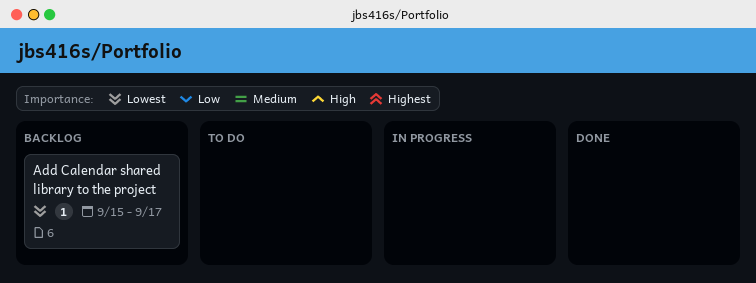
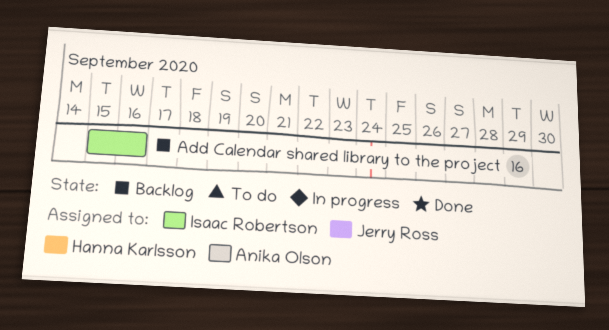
Add Calendar shared library to the project, estimate: 1 -> 16
Add Calendar shared library to the project, due: Sep 17 -> Sep 16

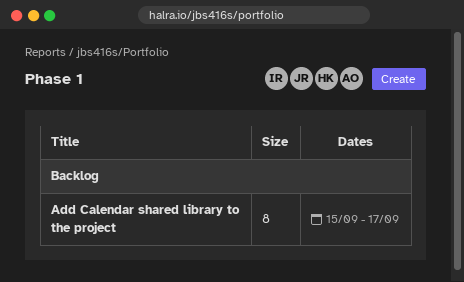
Add Calendar shared library to the project, estimate: 16 -> 8
Add Calendar shared library to the project, due: Sep 16 -> Sep 17

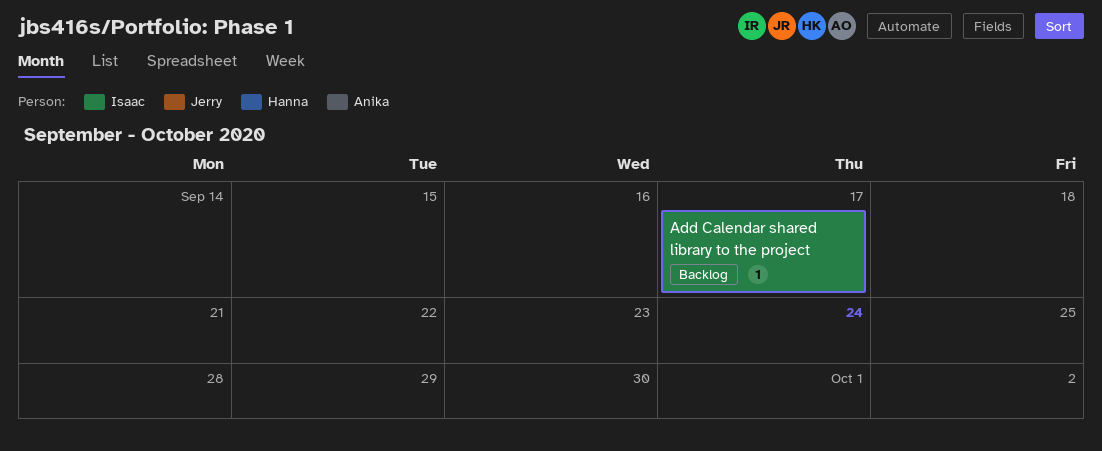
Add Calendar shared library to the project, estimate: 8 -> 1

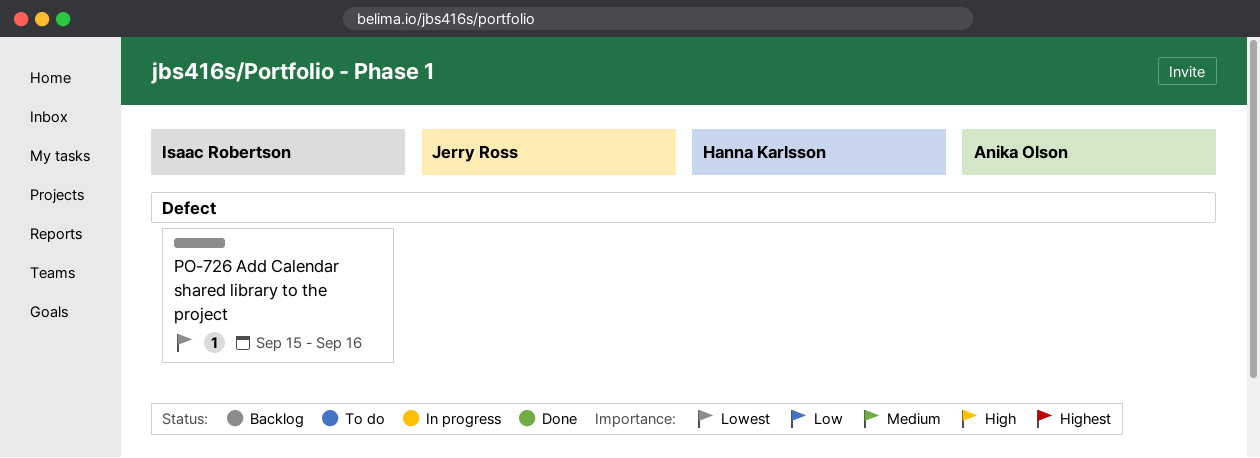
Add Calendar shared library to the project, due: Sep 17 -> Sep 16

